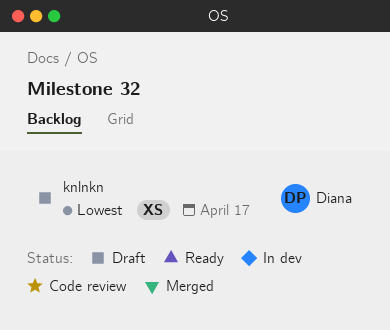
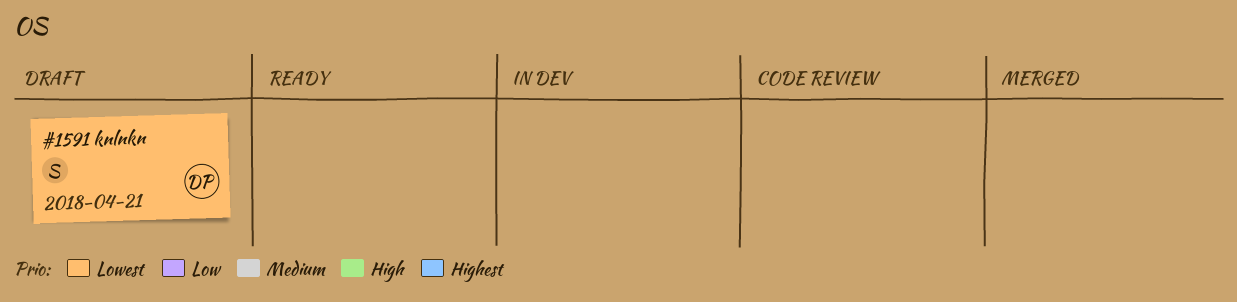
knlnkn, estimate: XS -> S
knlnkn, due: Apr 17 -> Apr 21

